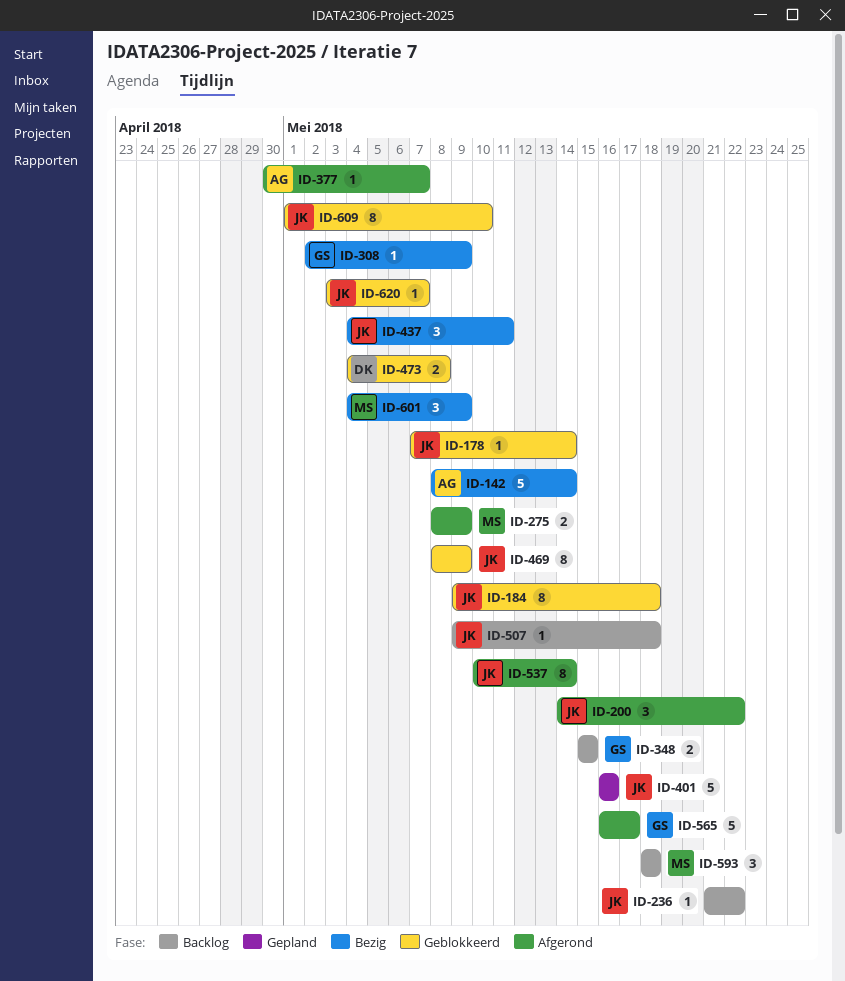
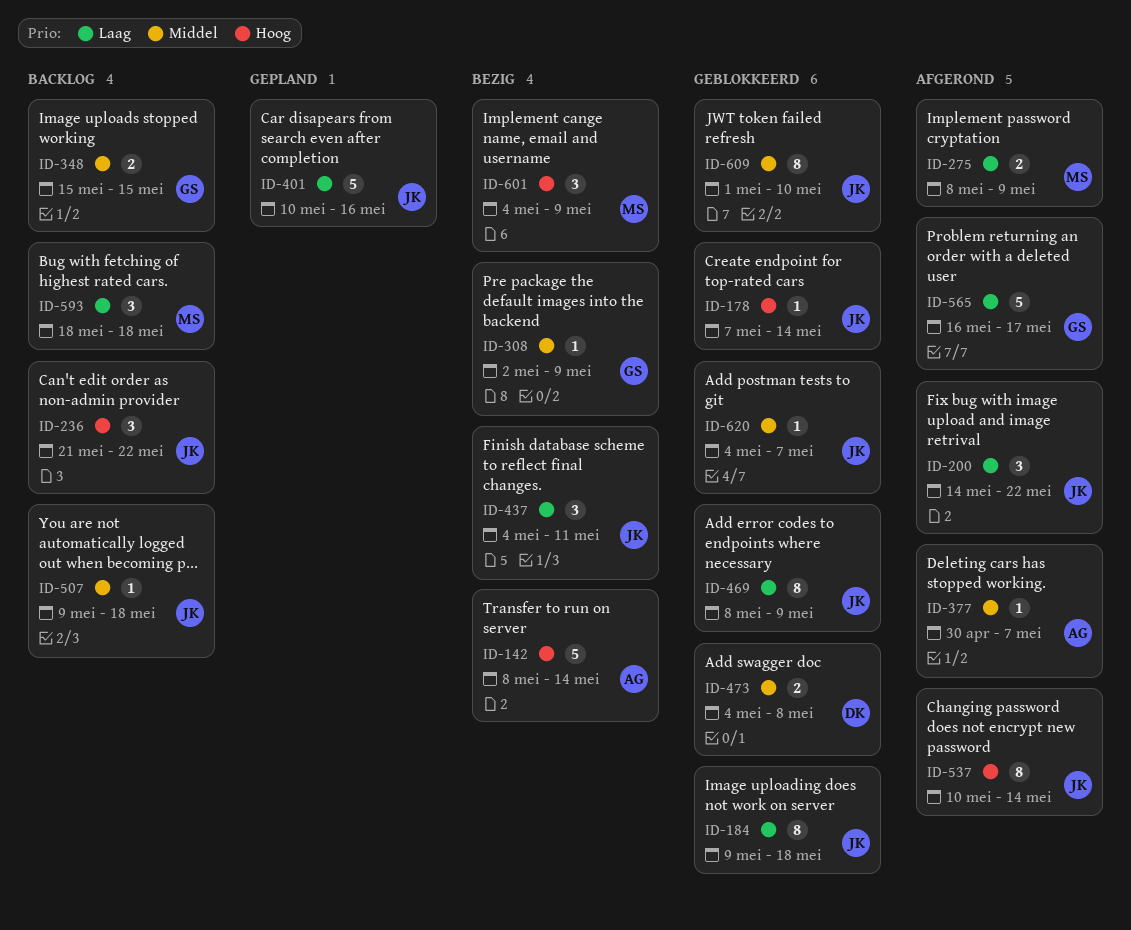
ID-236, estimate: 1 -> 3
ID-401, start: May 16 -> May 10
ID-620, start: May 3 -> May 4

